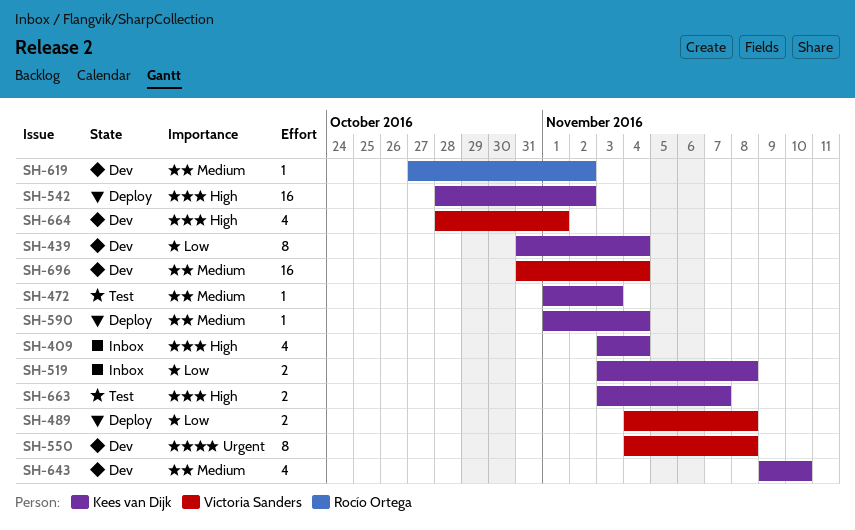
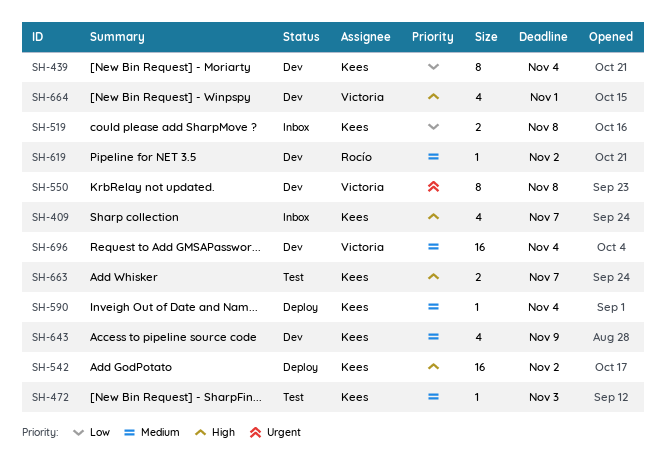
SH-409, due: Nov 4 -> Nov 7
SH-489: present -> none
SH-643, due: Nov 10 -> Nov 9

